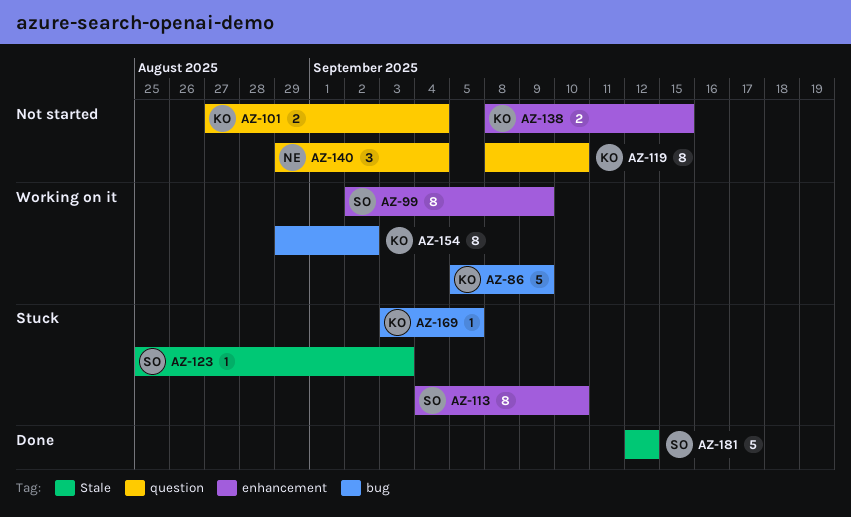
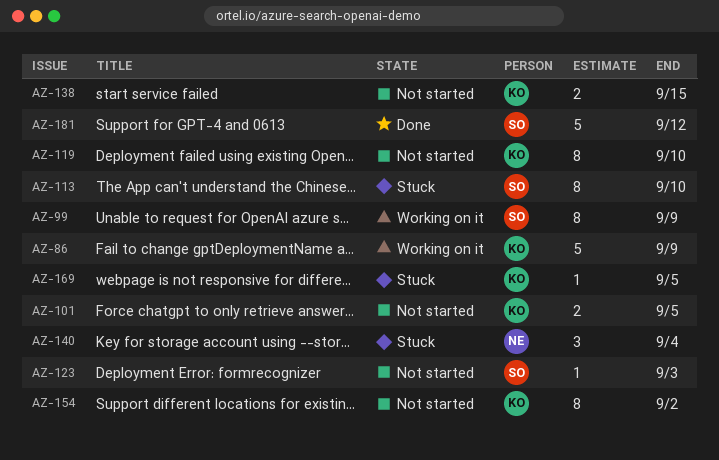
AZ-101, due: Sep 4 -> Sep 5
AZ-123, status: Stuck -> Not started
AZ-140, status: Not started -> Stuck
AZ-154, status: Working on it -> Not started

